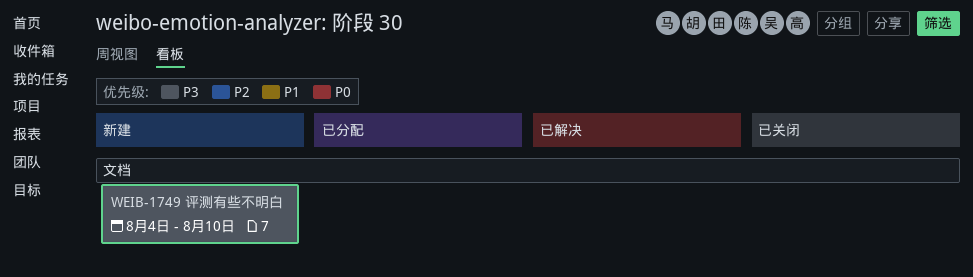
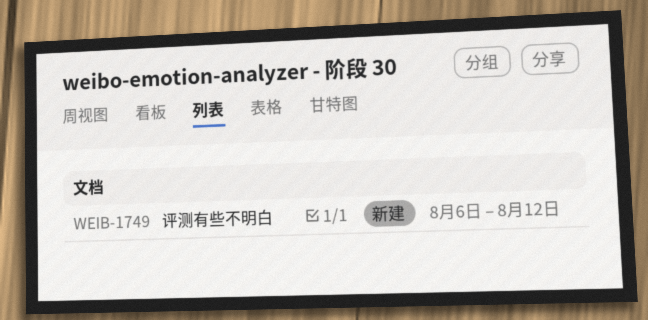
WEIB-1749, start: Aug 4 -> Aug 6
WEIB-1749, due: Aug 10 -> Aug 12

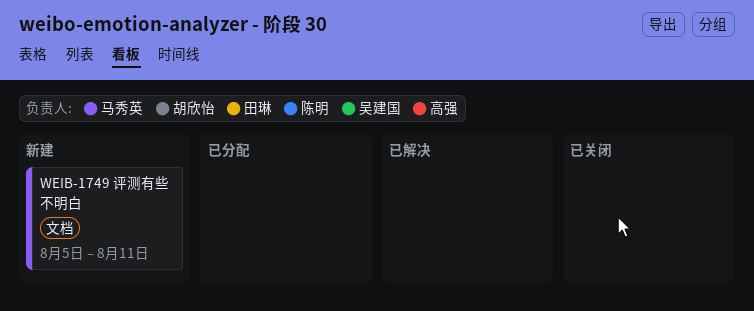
WEIB-1749, start: Aug 6 -> Aug 5
WEIB-1749, due: Aug 12 -> Aug 11

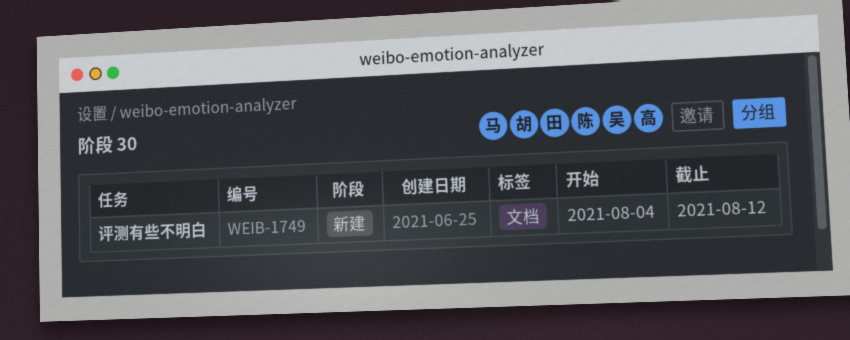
WEIB-1749, start: Aug 5 -> Aug 4
WEIB-1749, due: Aug 11 -> Aug 12

